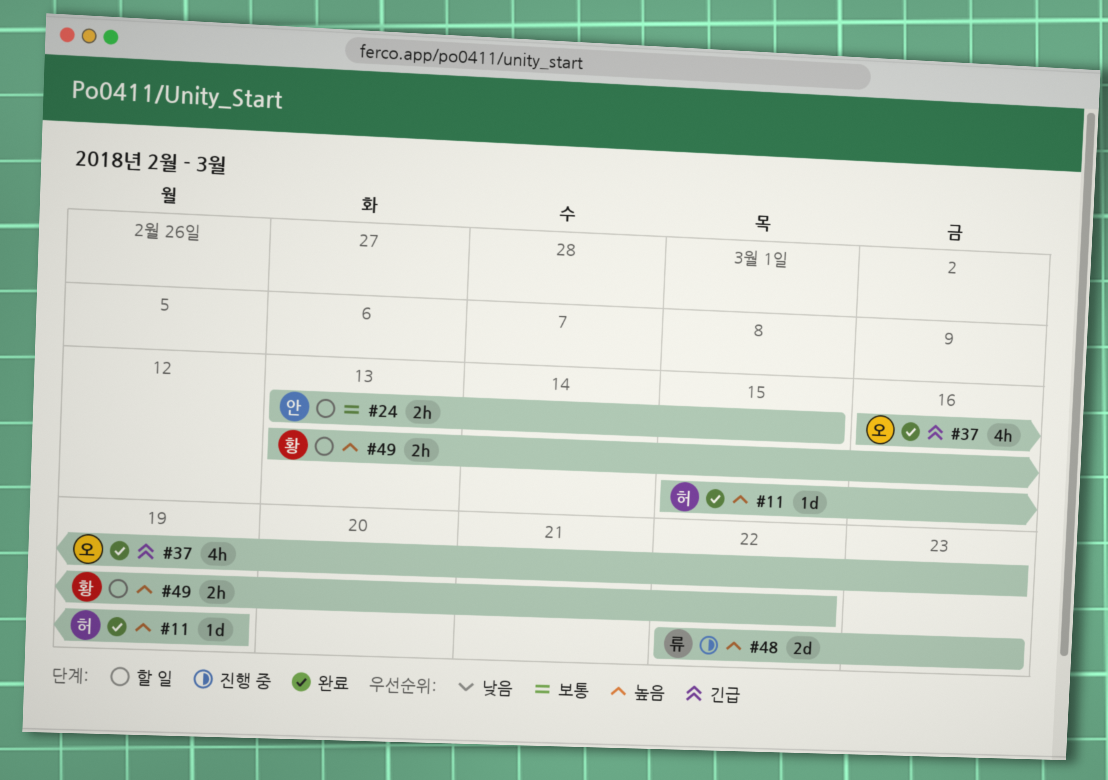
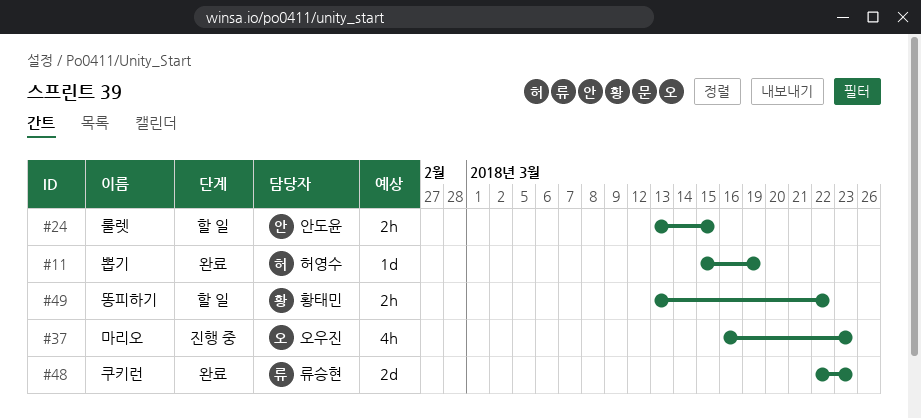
#37, status: 완료 -> 진행 중
#48, status: 진행 중 -> 완료

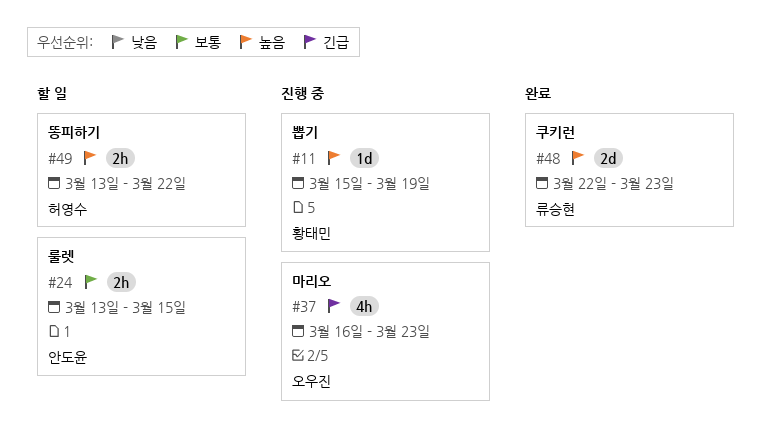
#11, status: 완료 -> 진행 중
#11, owner: 허영수 -> 황태민
#49, owner: 황태민 -> 허영수

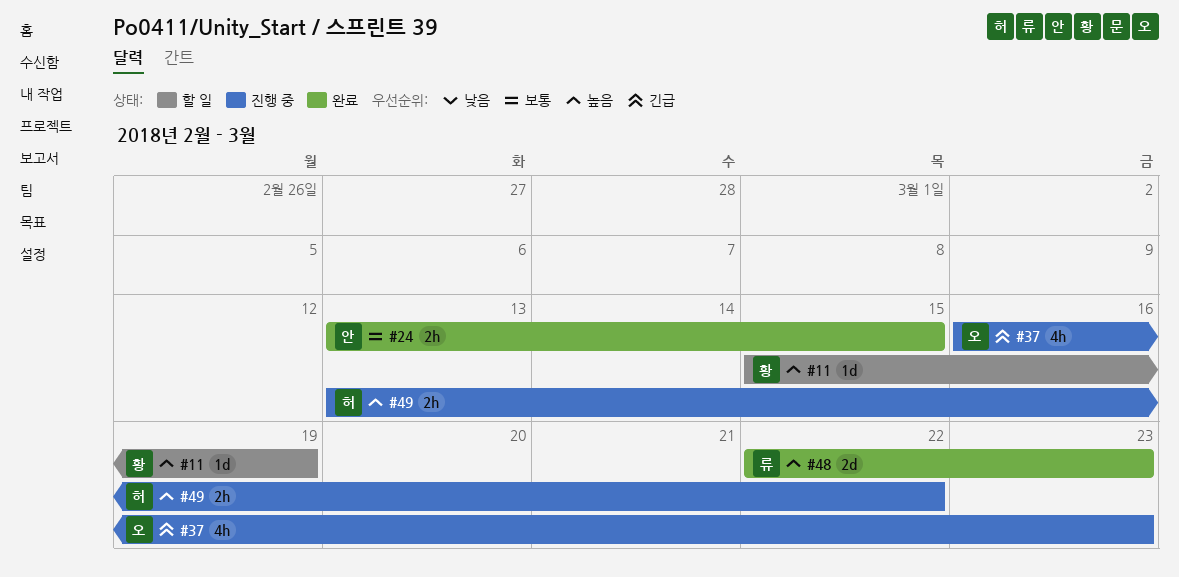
#11, status: 진행 중 -> 할 일
#24, status: 할 일 -> 완료
#49, status: 할 일 -> 진행 중

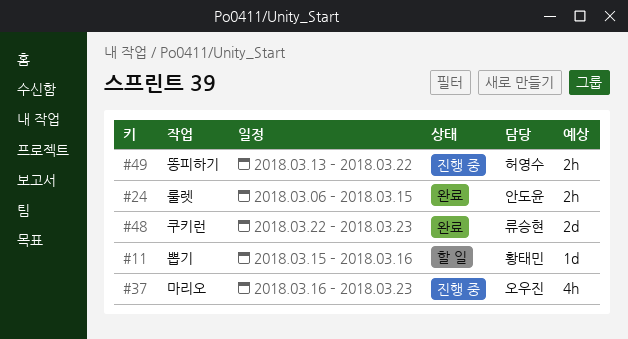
#11, due: Mar 19 -> Mar 16
#24, start: Mar 13 -> Mar 6

